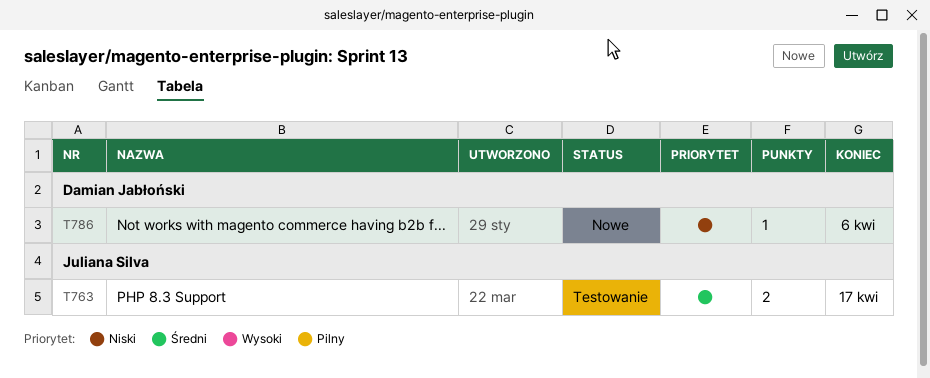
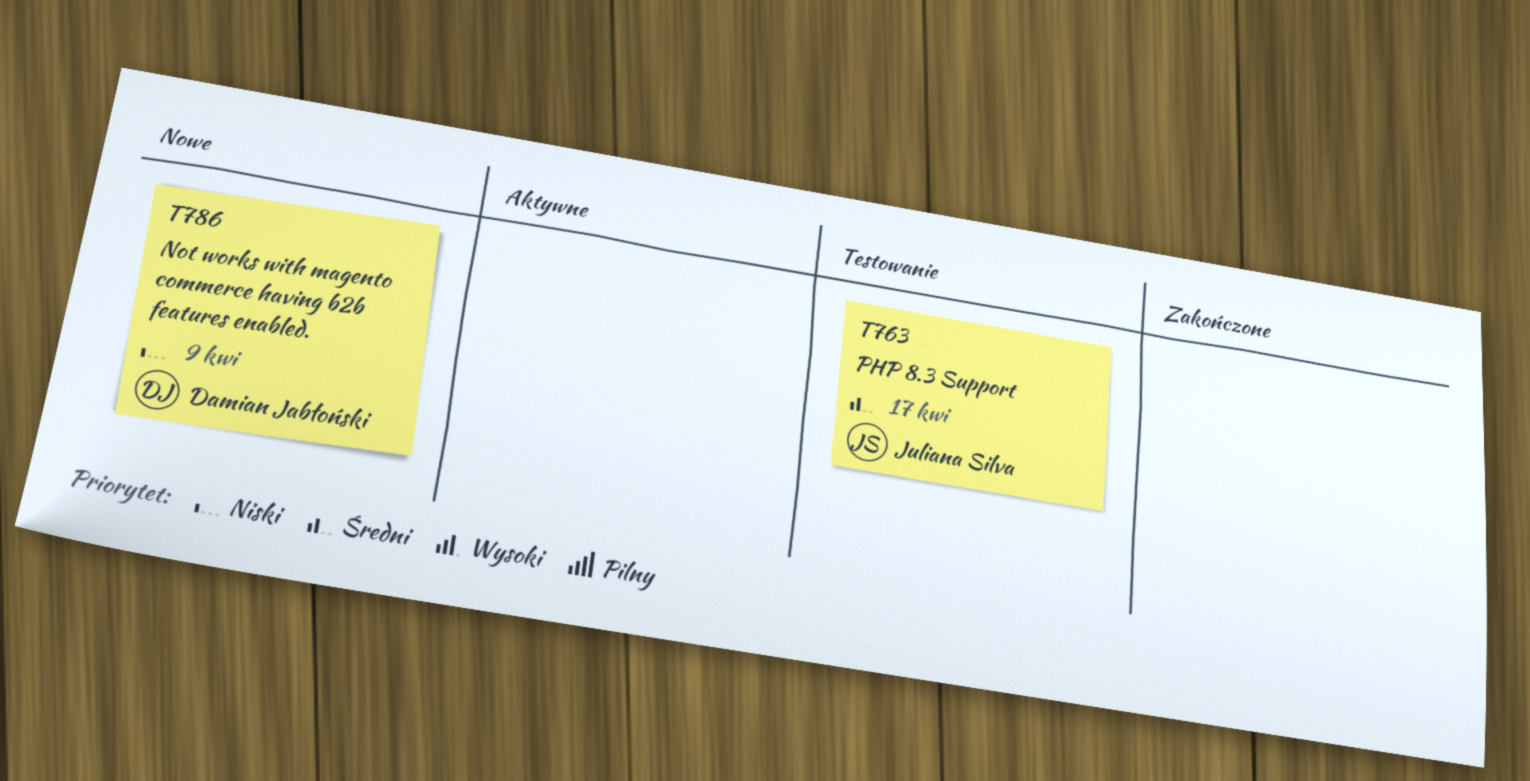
T786, due: Apr 6 -> Apr 9

